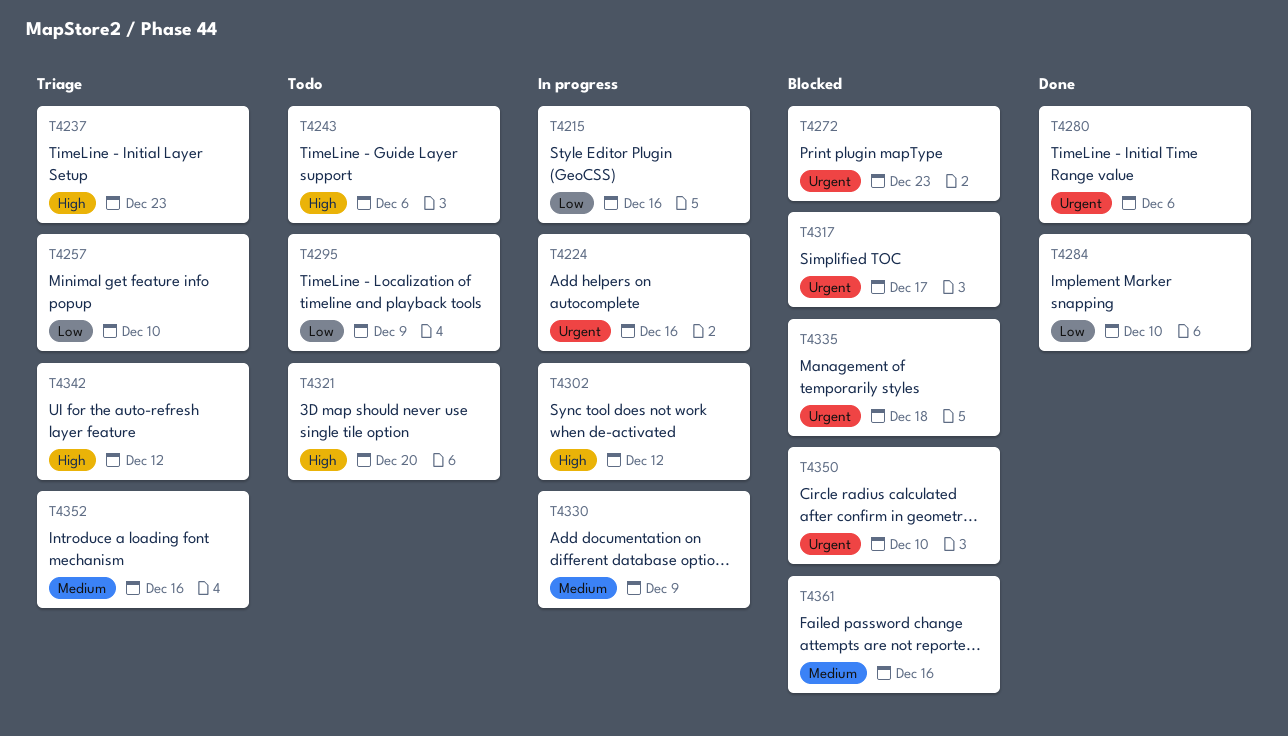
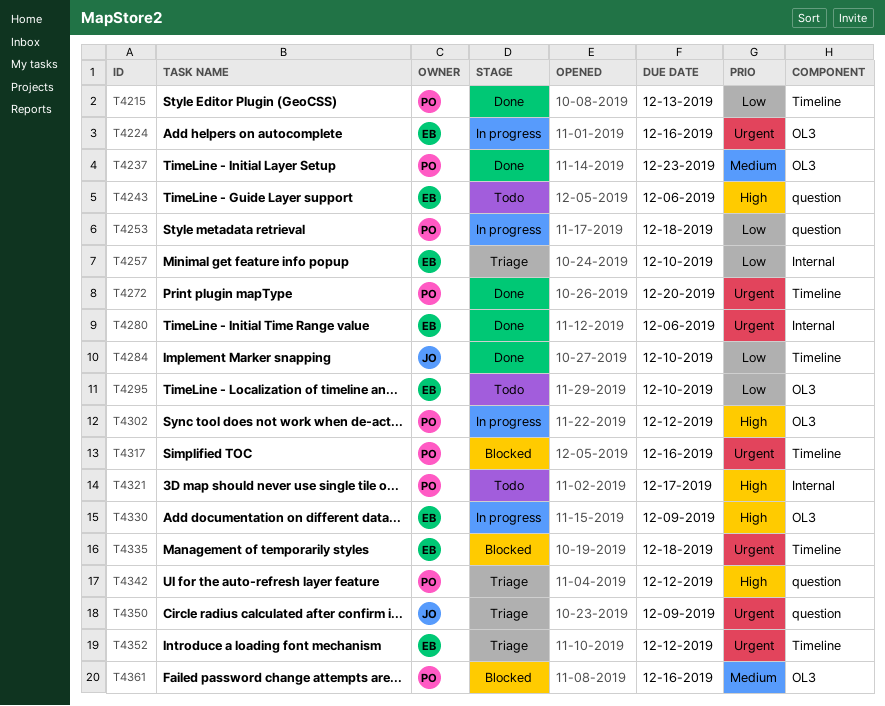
T4215, status: In progress -> Done
T4215, due: Dec 16 -> Dec 13
T4237, status: Triage -> Done
T4237, priority: High -> Medium
T4253: none -> present
T4272, status: Blocked -> Done
T4272, due: Dec 23 -> Dec 20
T4295, due: Dec 9 -> Dec 10
T4317, due: Dec 17 -> Dec 16
T4321, due: Dec 20 -> Dec 17
T4330, priority: Medium -> High
T4350, status: Blocked -> Triage
T4350, due: Dec 10 -> Dec 9
T4352, priority: Medium -> Urgent
T4352, due: Dec 16 -> Dec 12

